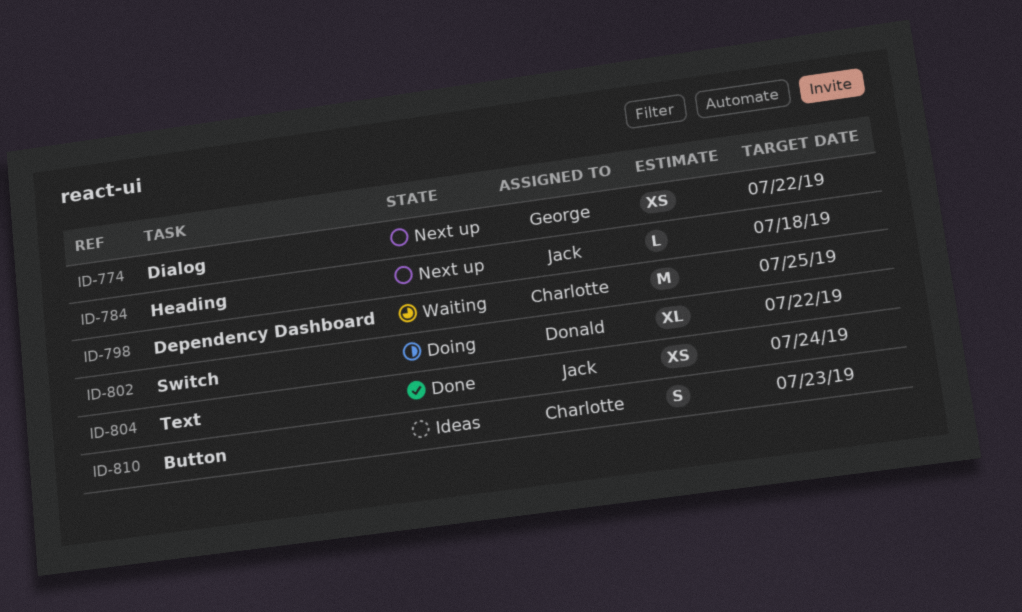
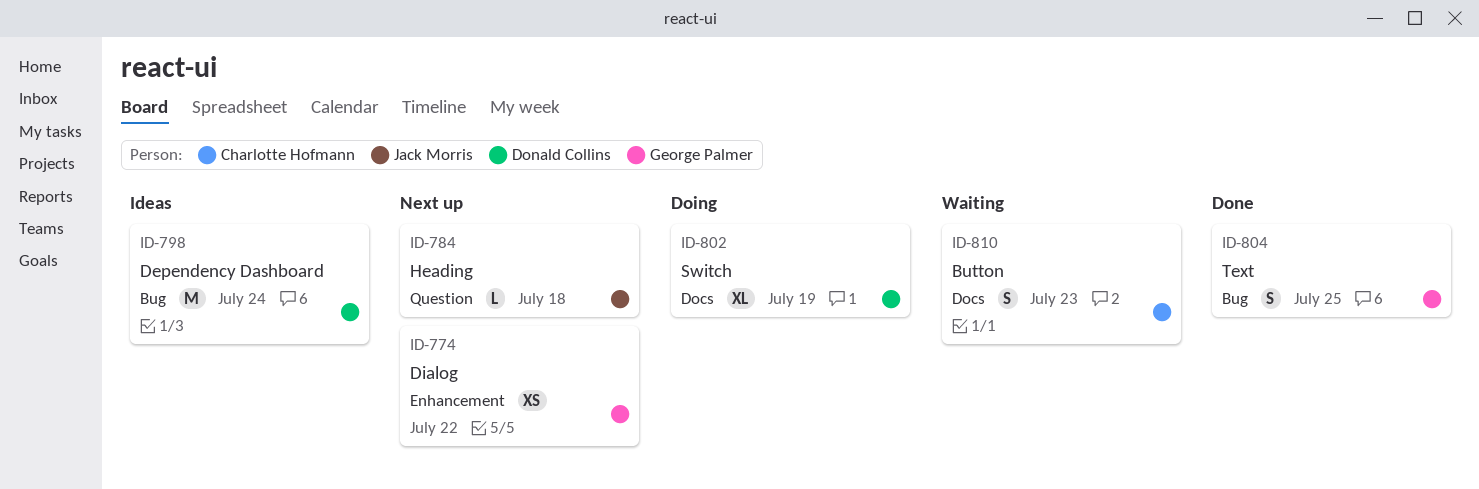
ID-798, status: Waiting -> Ideas
ID-798, owner: Charlotte Hofmann -> Donald Collins
ID-798, due: Jul 25 -> Jul 24
ID-802, due: Jul 22 -> Jul 19
ID-804, owner: Jack Morris -> George Palmer
ID-804, estimate: XS -> S
ID-804, due: Jul 24 -> Jul 25
ID-810, status: Ideas -> Waiting

